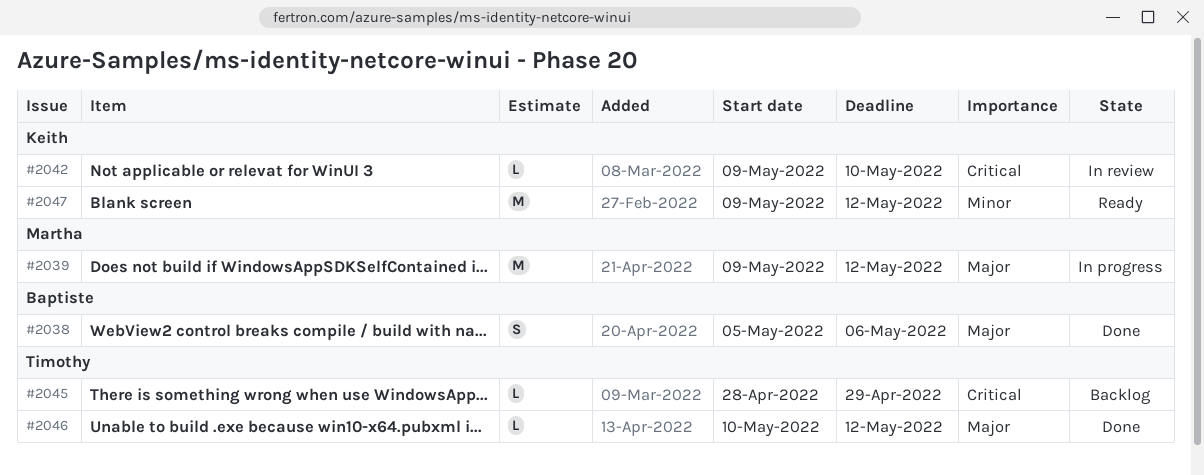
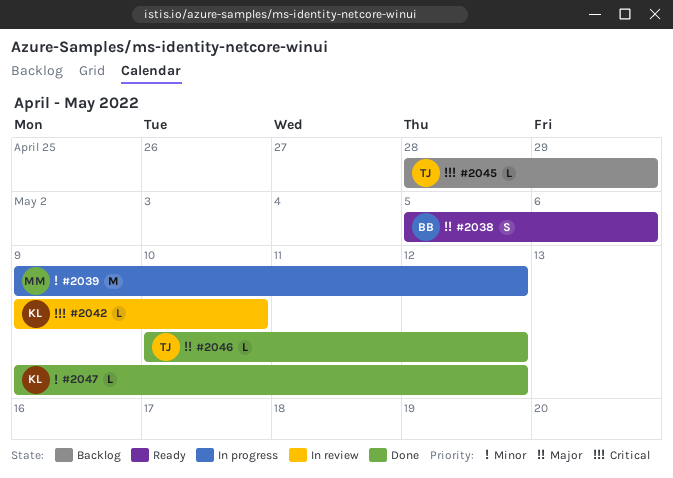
#2038, status: Done -> Ready
#2039, priority: Major -> Minor
#2047, status: Ready -> Done
#2047, estimate: M -> L

